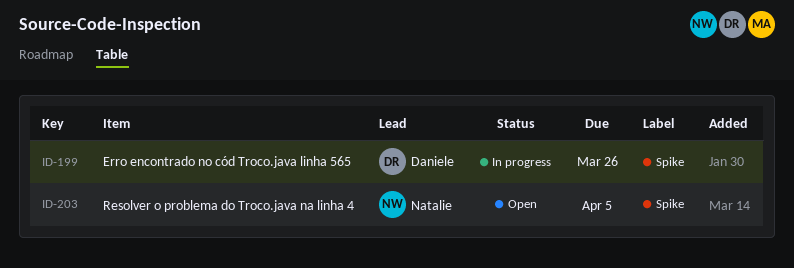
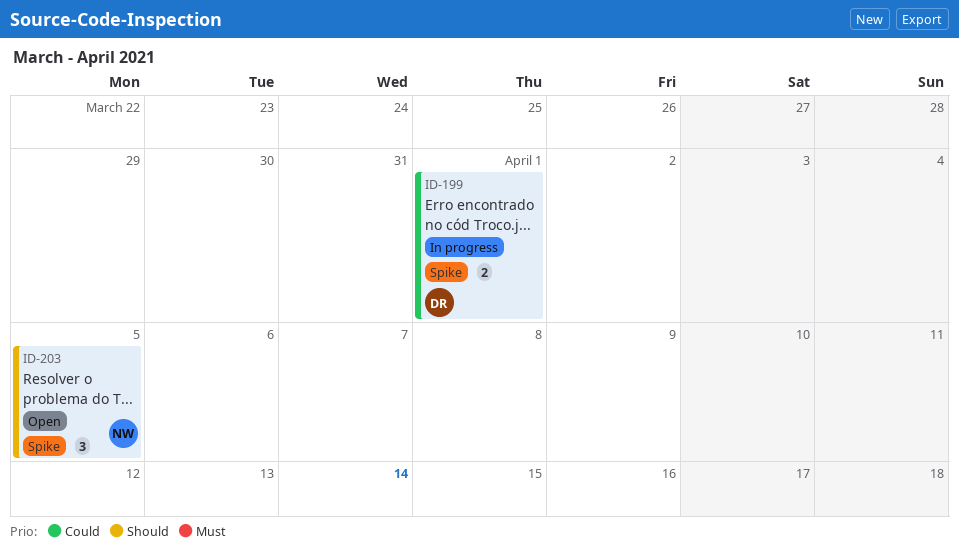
ID-199, due: Mar 26 -> Apr 1

